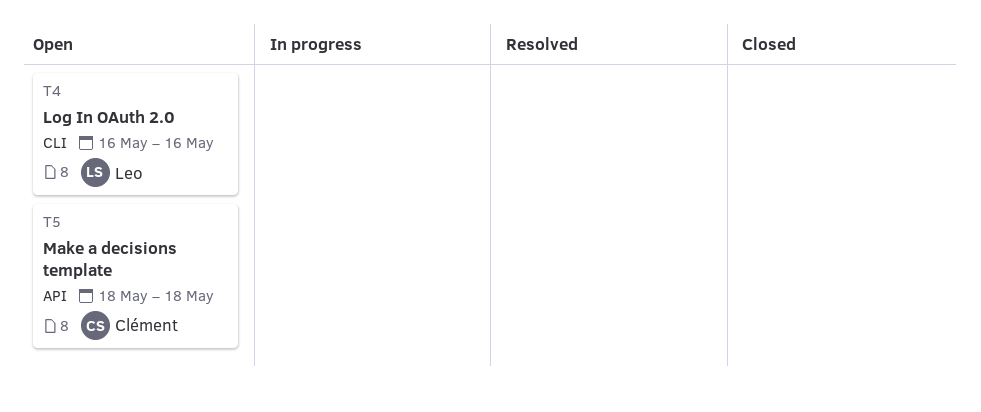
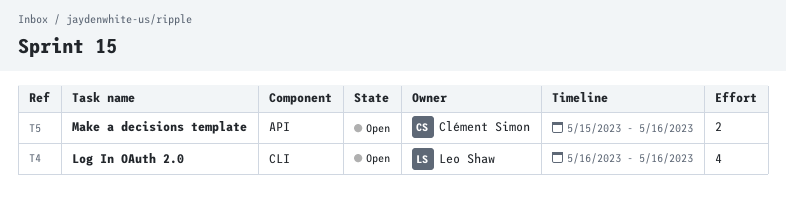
T5, start: May 18 -> May 15
T5, due: May 18 -> May 16

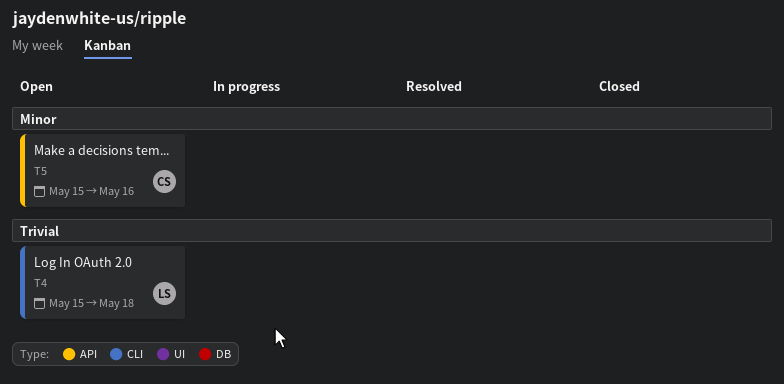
T4, start: May 16 -> May 15
T4, due: May 16 -> May 18

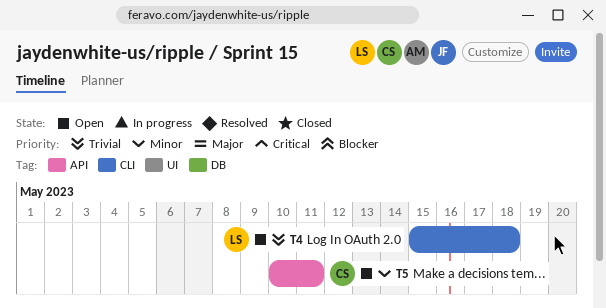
T5, start: May 15 -> May 10
T5, due: May 16 -> May 11

